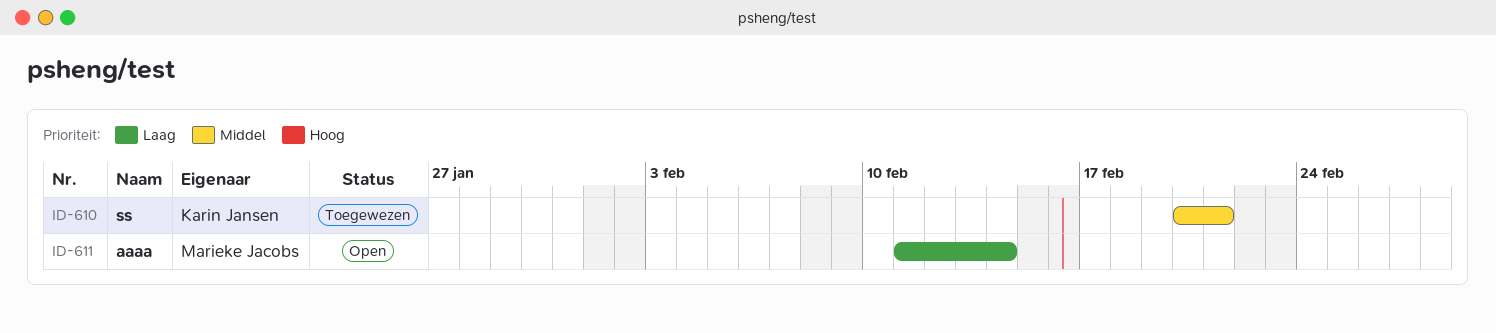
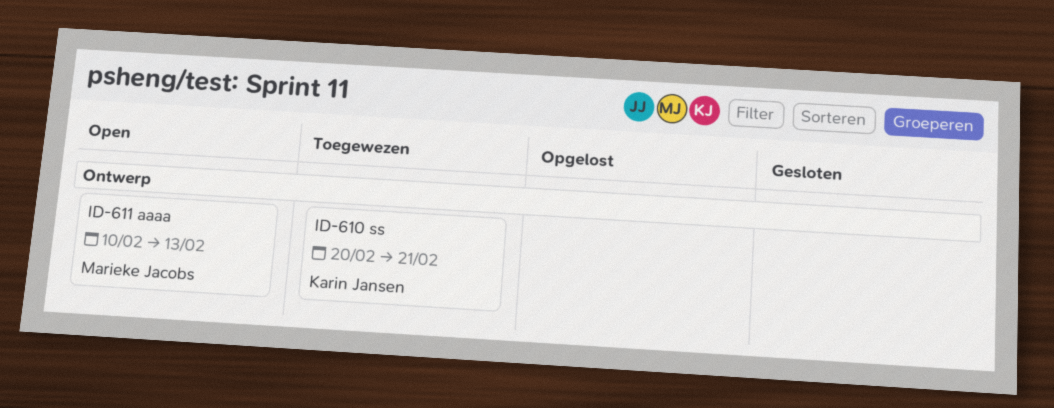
ID-611, start: Feb 11 -> Feb 10
ID-611, due: Feb 14 -> Feb 13

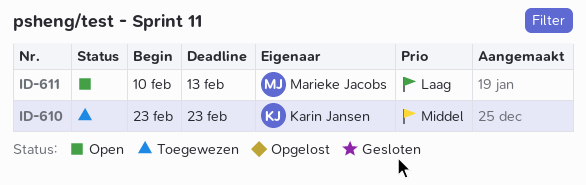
ID-610, start: Feb 20 -> Feb 23
ID-610, due: Feb 21 -> Feb 23

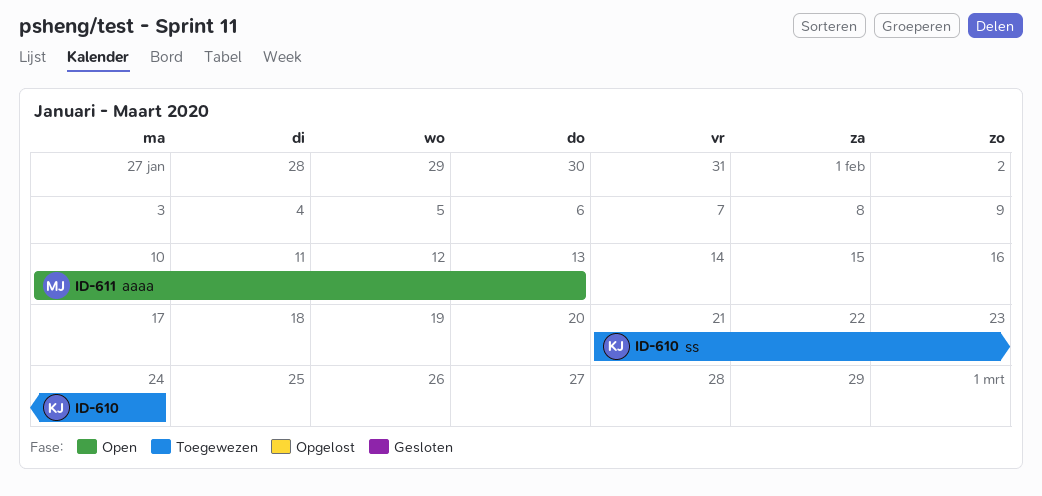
ID-610, start: Feb 23 -> Feb 21
ID-610, due: Feb 23 -> Feb 24

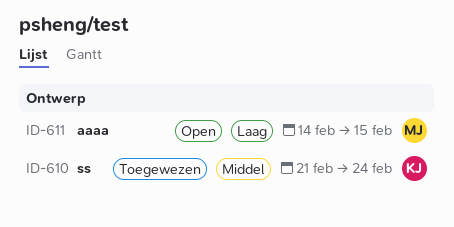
ID-611, start: Feb 10 -> Feb 14
ID-611, due: Feb 13 -> Feb 15

